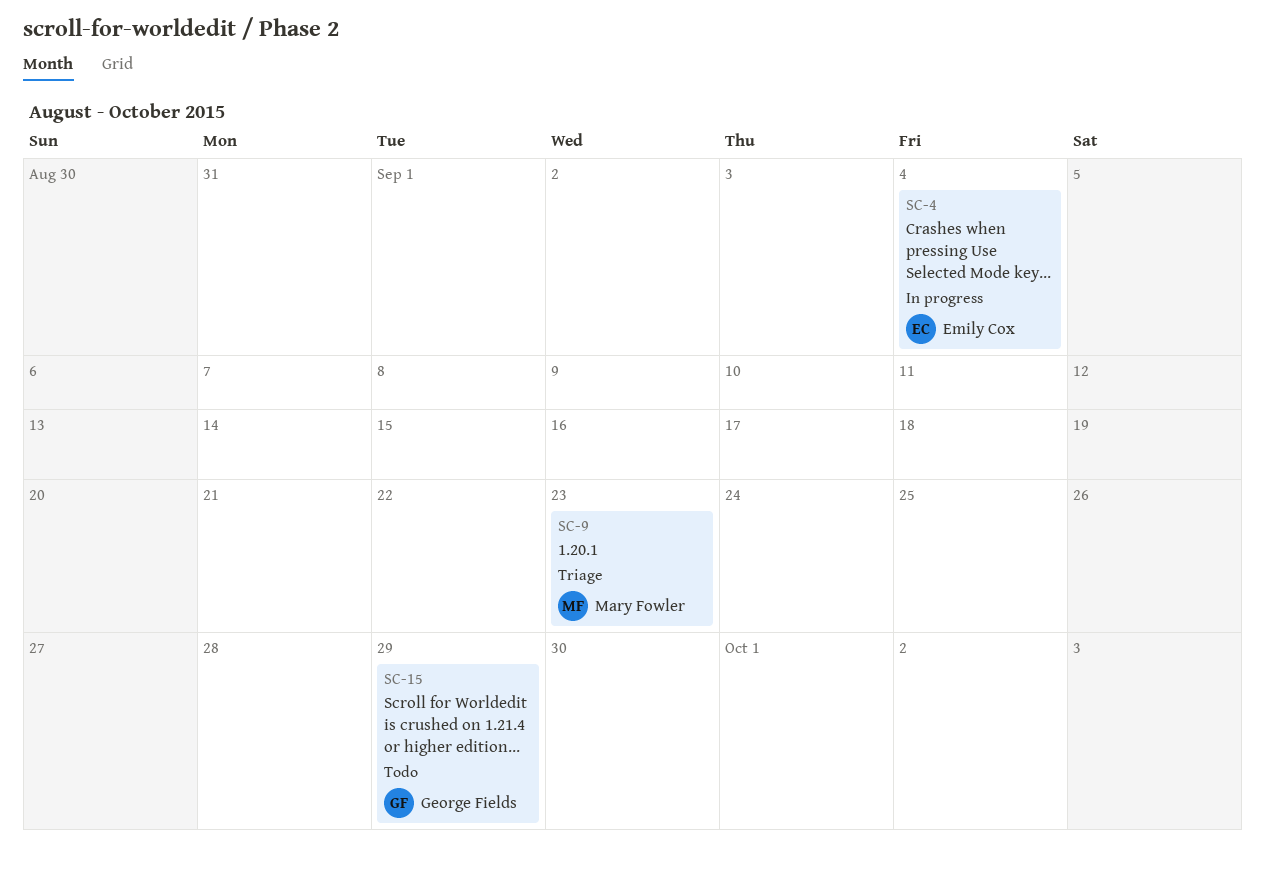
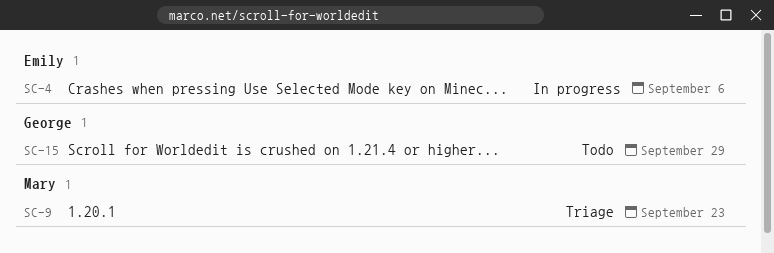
SC-4, due: Sep 4 -> Sep 6

